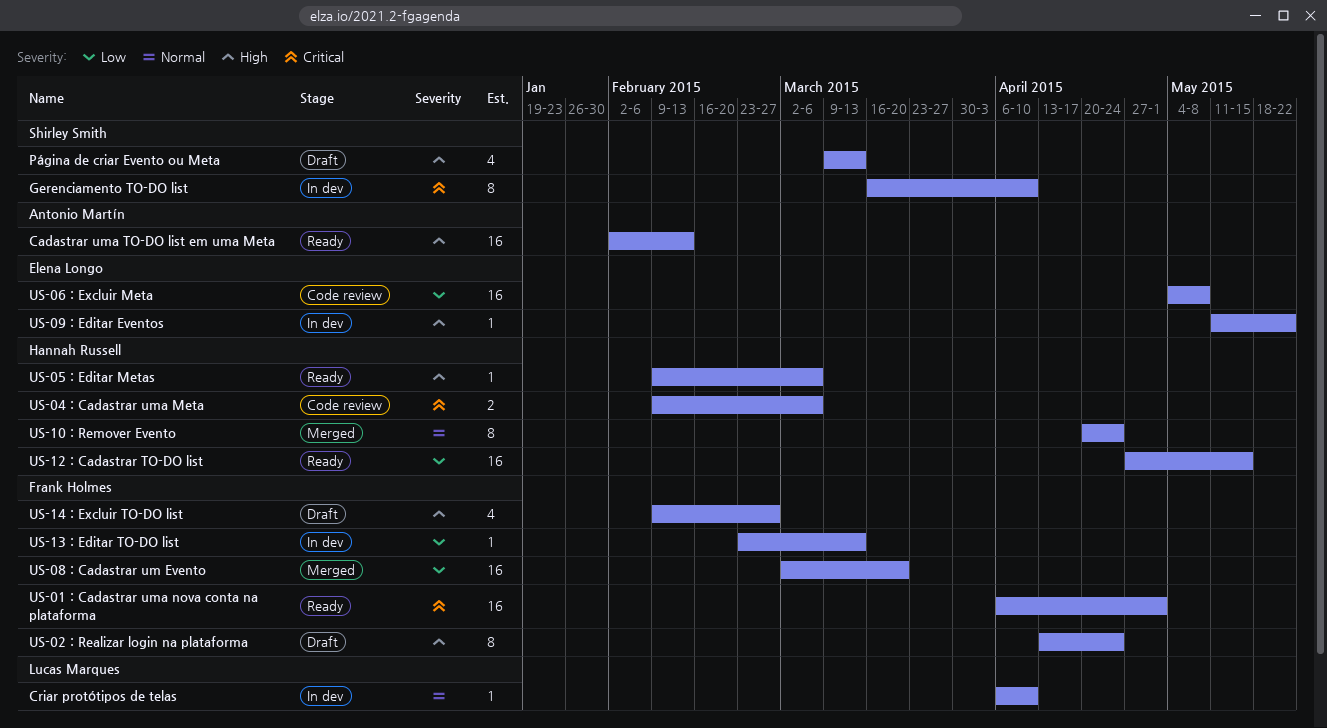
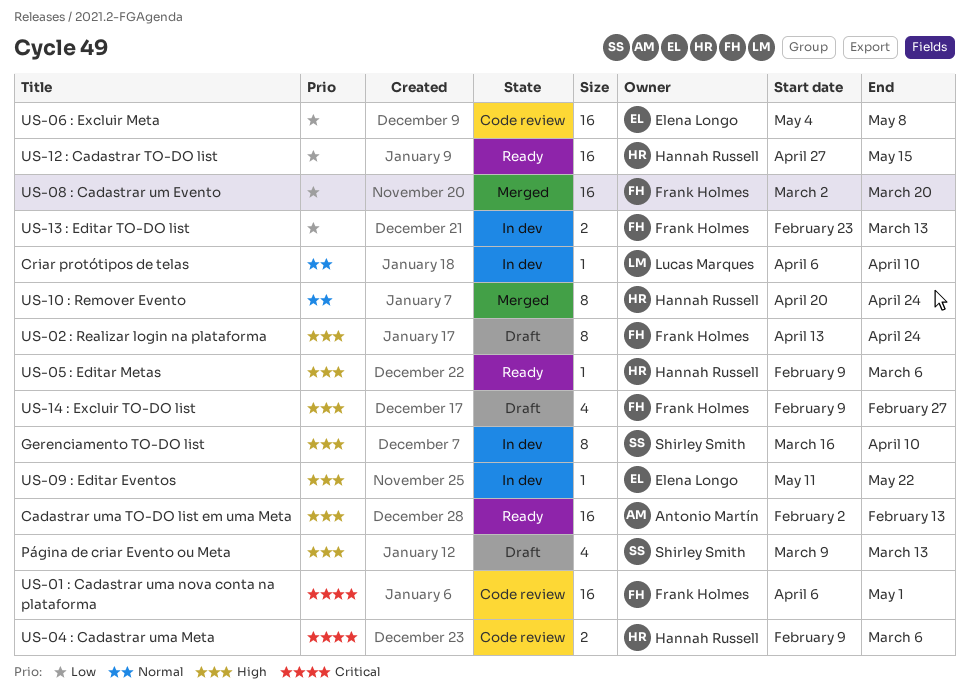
Gerenciamento TO-DO list, priority: Critical -> High
US-01 : Cadastrar uma nova conta na plataforma, status: Ready -> Code review
US-13 : Editar TO-DO list, estimate: 1 -> 2

